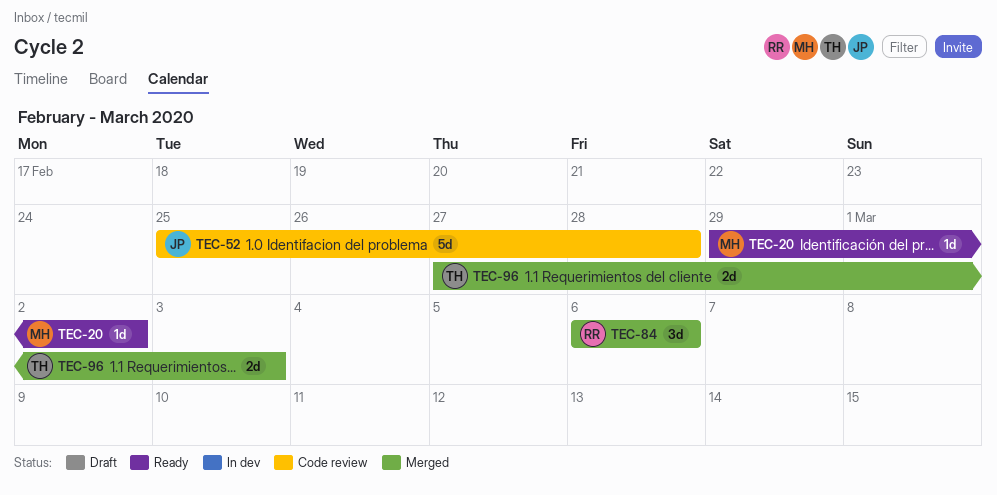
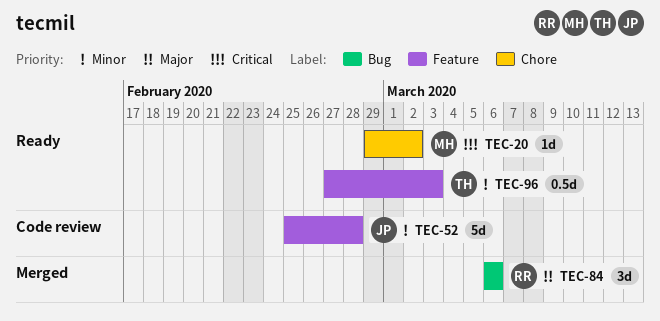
TEC-96, status: Merged -> Ready
TEC-96, estimate: 2d -> 0.5d

